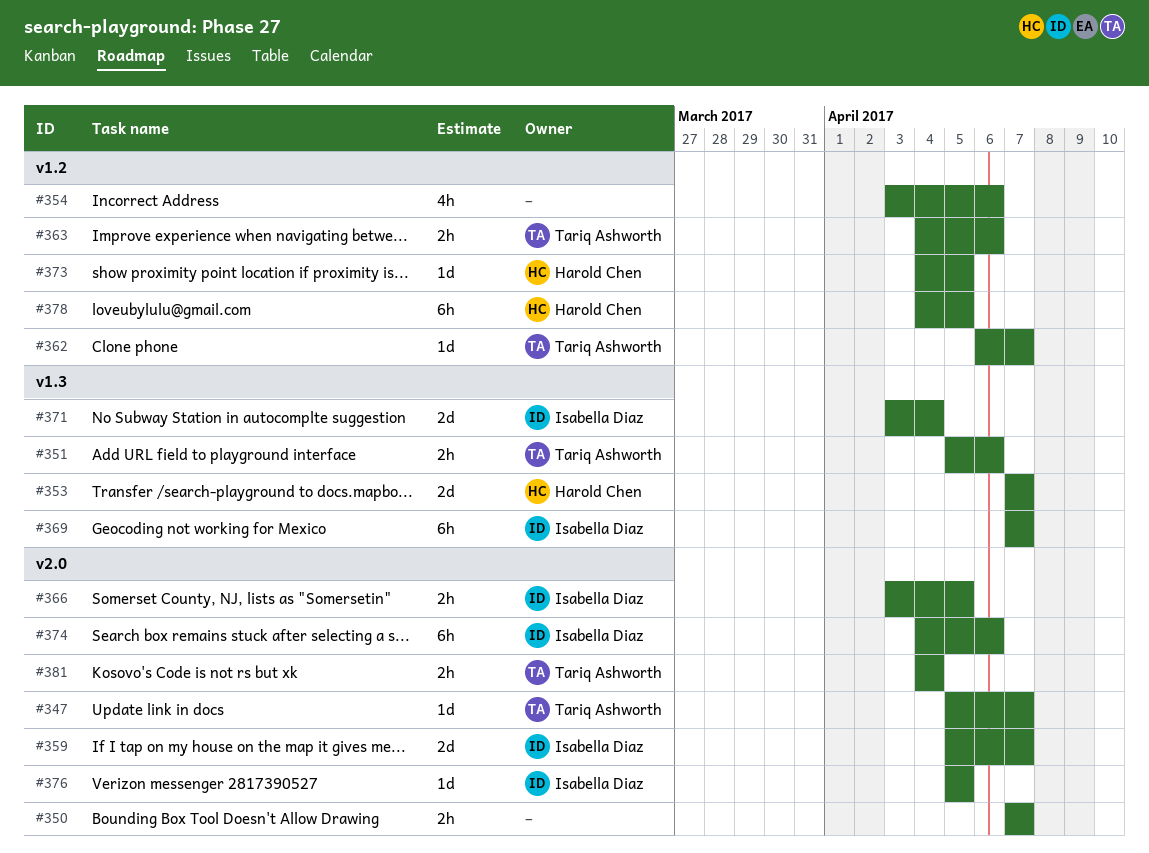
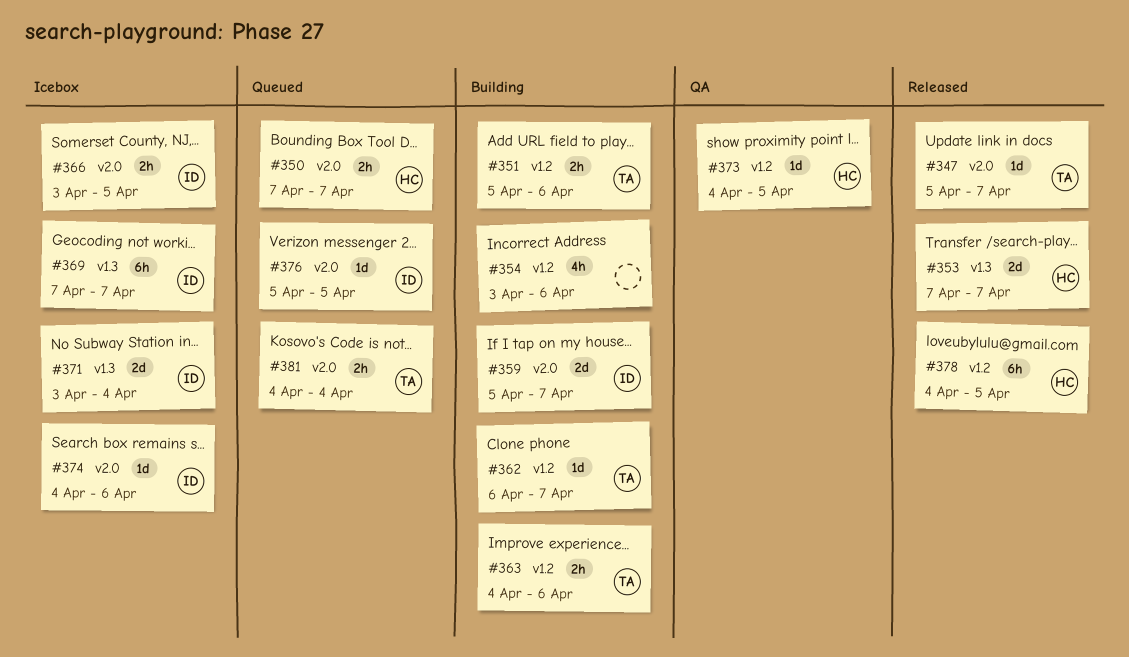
#350, owner: none -> Harold Chen
#351, label: v1.3 -> v1.2
#374, estimate: 6h -> 1d

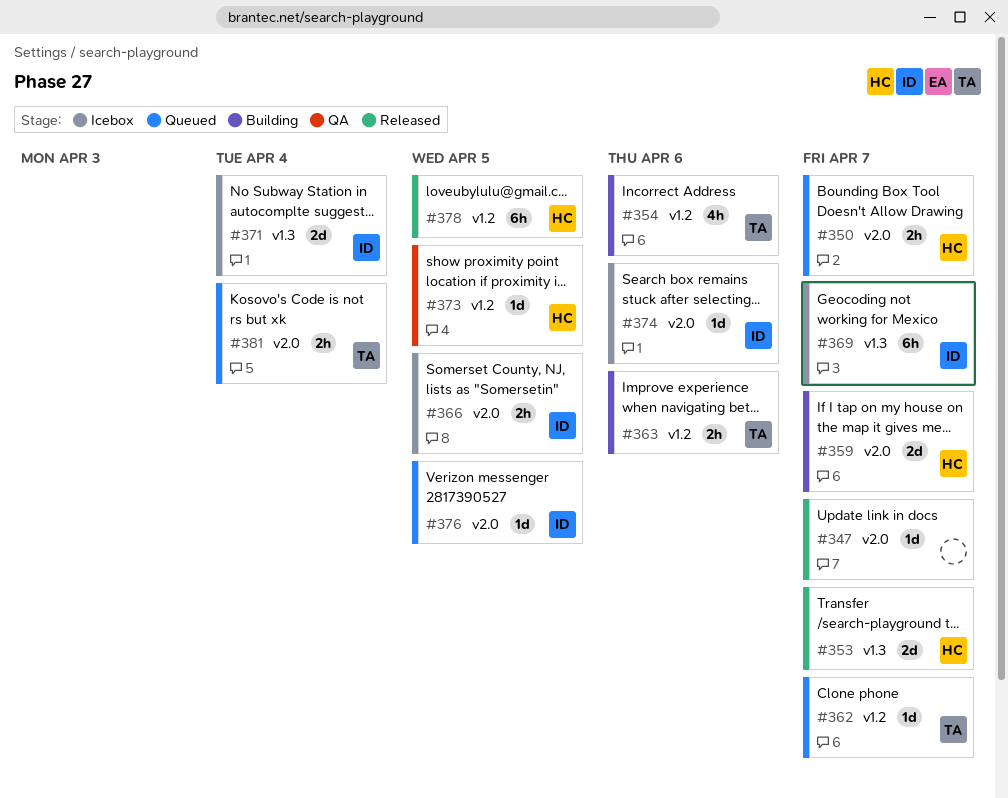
#347, owner: TA -> none
#351: present -> none
#354, owner: none -> TA
#359, owner: ID -> HC
#362, status: Building -> Queued

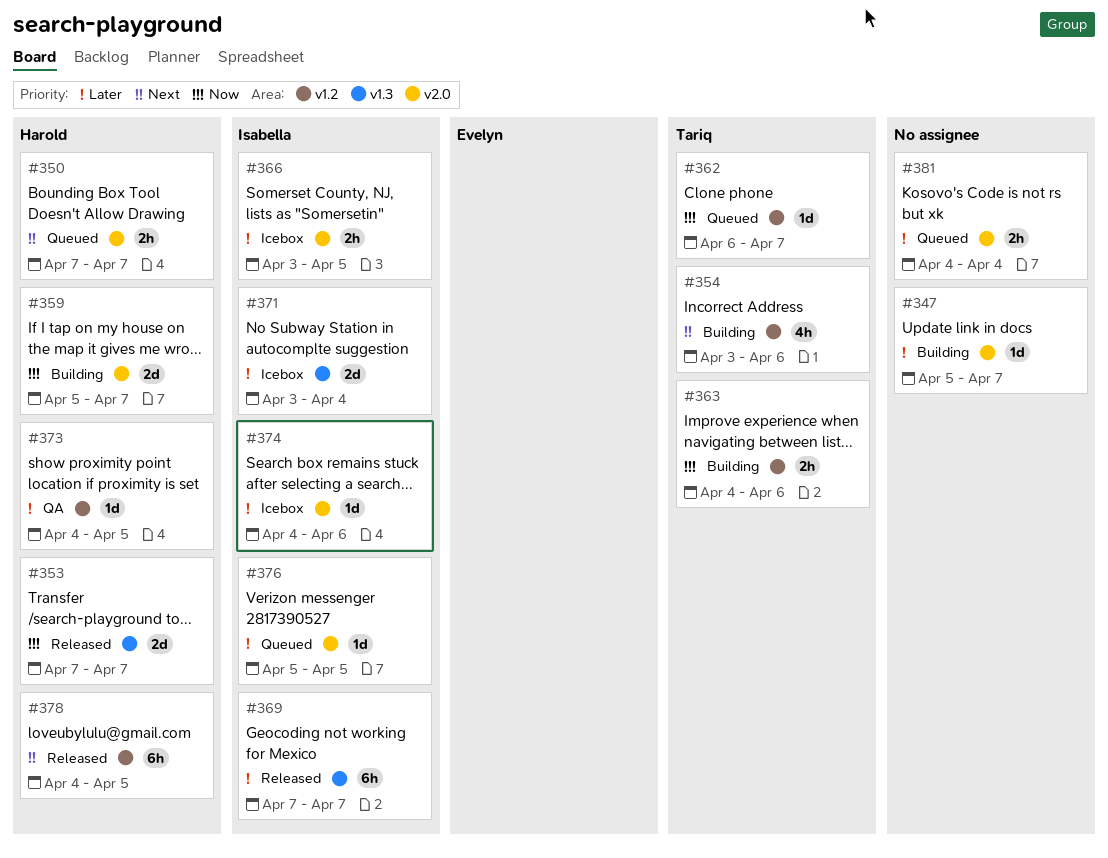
#347, status: Released -> Building
#369, status: Icebox -> Released
#381, owner: Tariq -> none

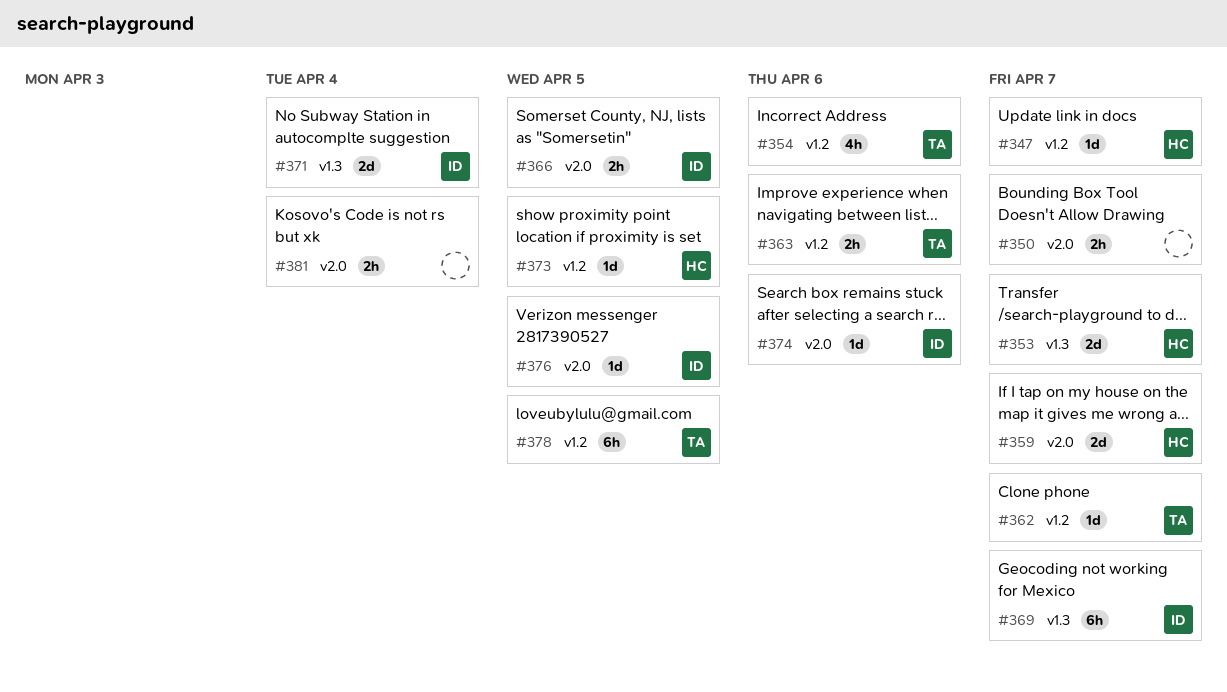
#347, owner: none -> Harold
#347, label: v2.0 -> v1.2
#350, owner: Harold -> none
#378, owner: Harold -> Tariq

